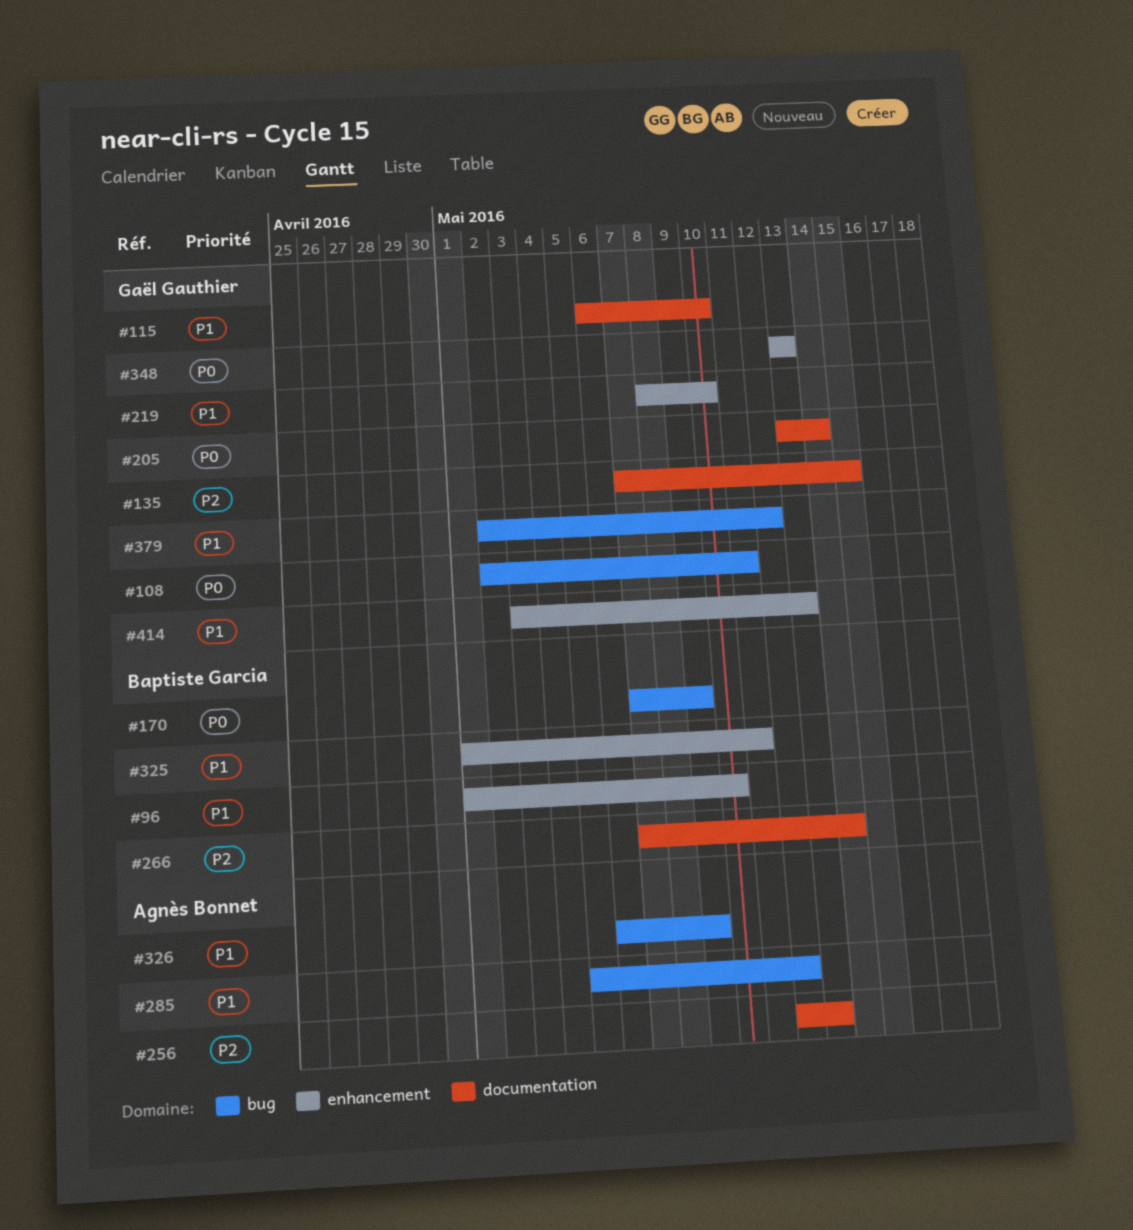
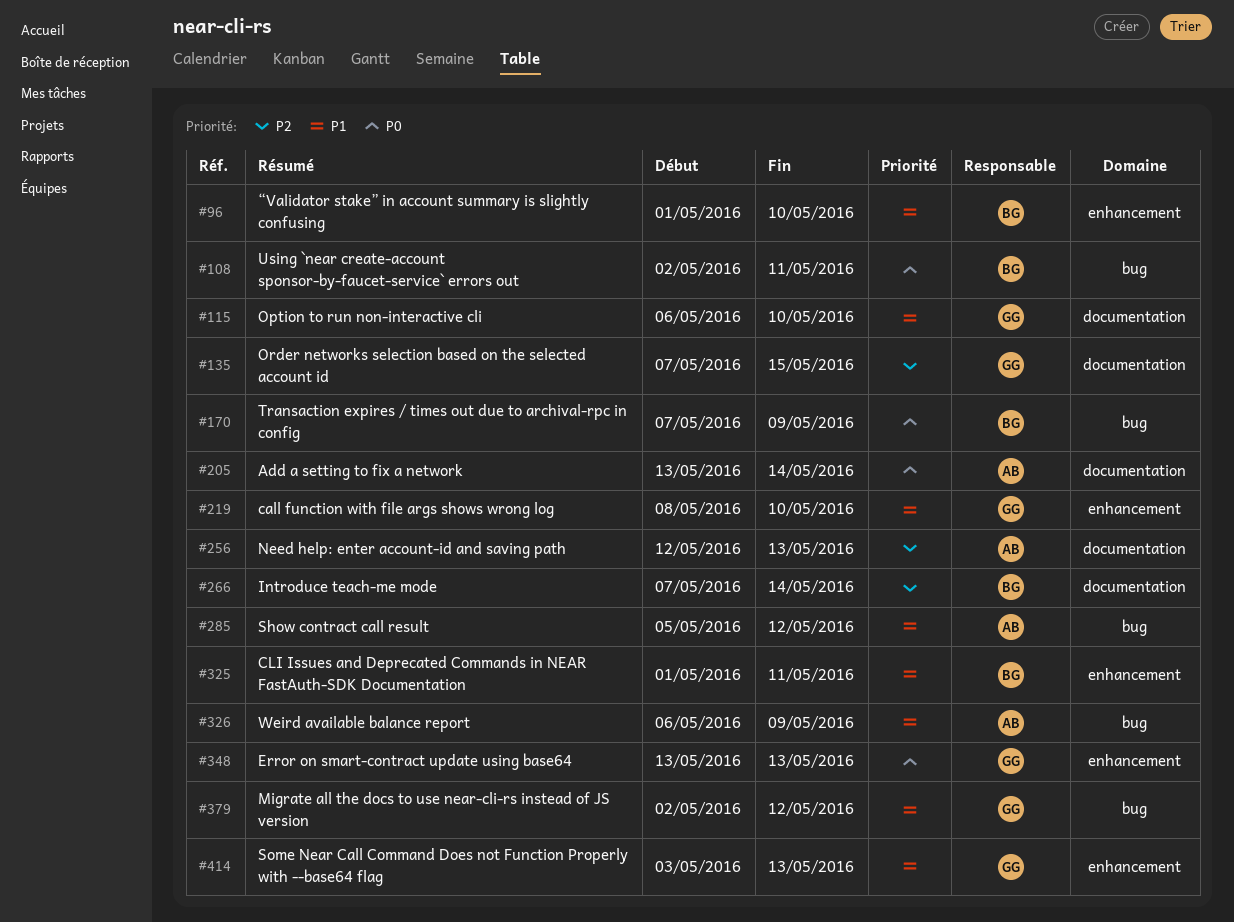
#108, owner: Gaël Gauthier -> Baptiste Garcia
#205, owner: Gaël Gauthier -> Agnès Bonnet

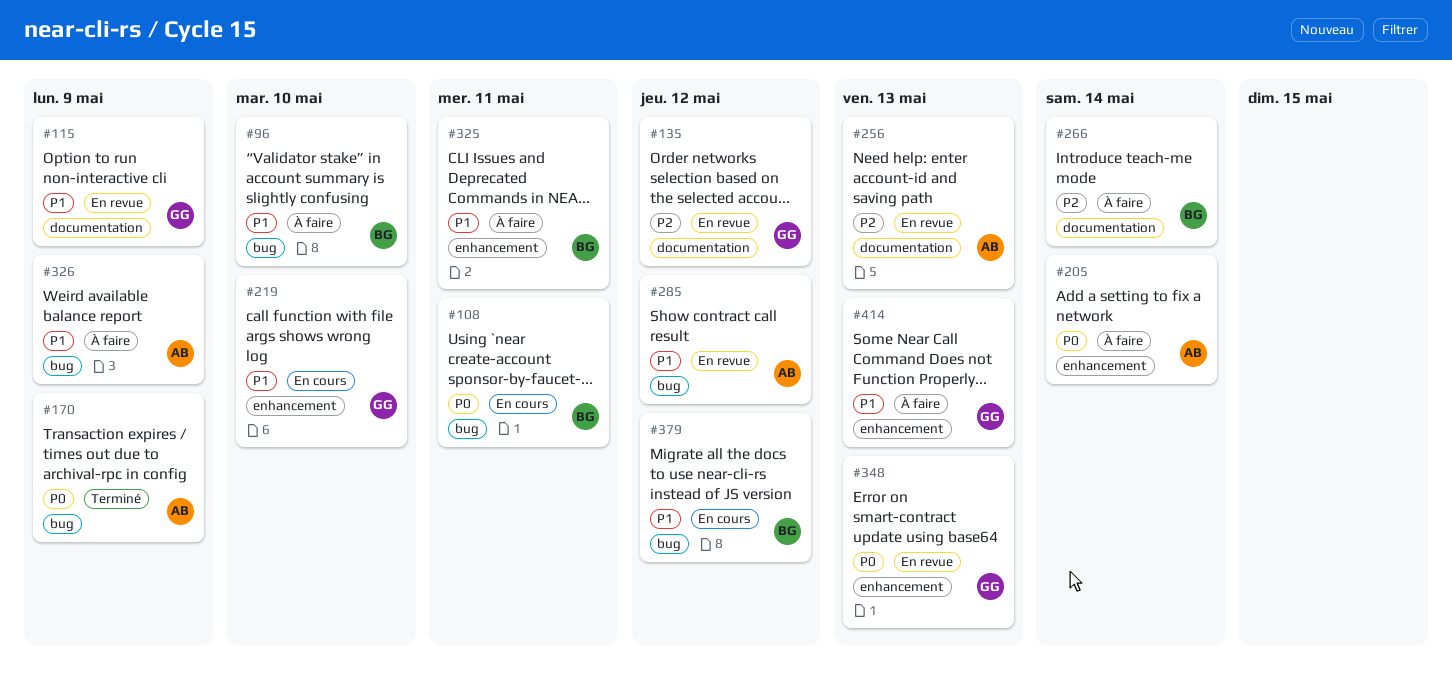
#96, label: enhancement -> bug
#115, due: May 10 -> May 9
#135, due: May 15 -> May 12
#170, owner: BG -> AB
#205, label: documentation -> enhancement
#379, owner: GG -> BG

